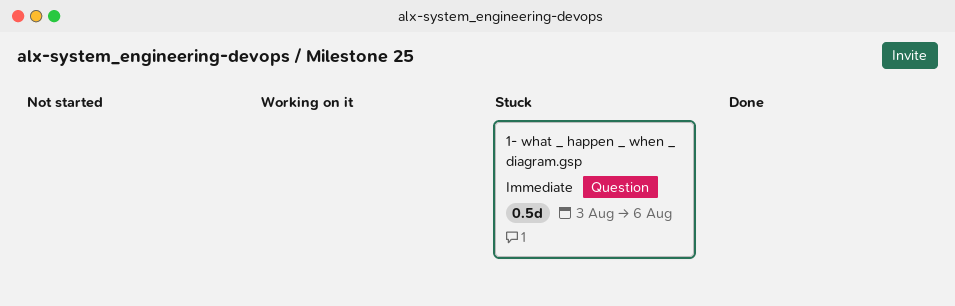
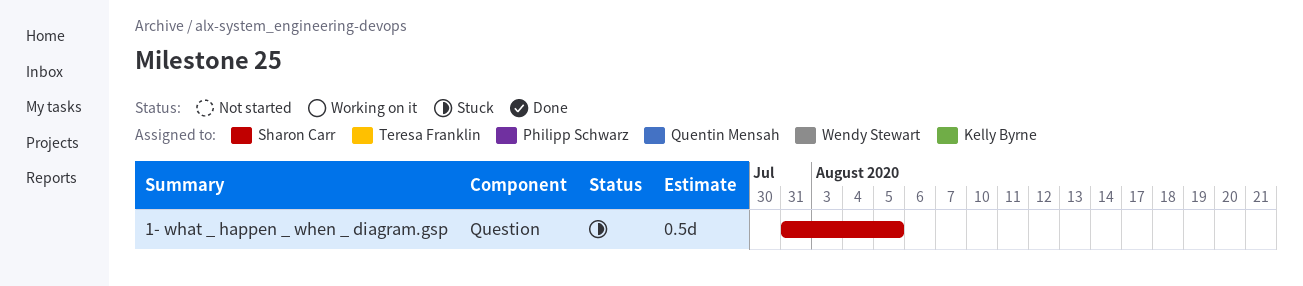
1- what _ happen _ when _ diagram.gsp, start: Aug 3 -> Jul 31
1- what _ happen _ when _ diagram.gsp, due: Aug 6 -> Aug 5

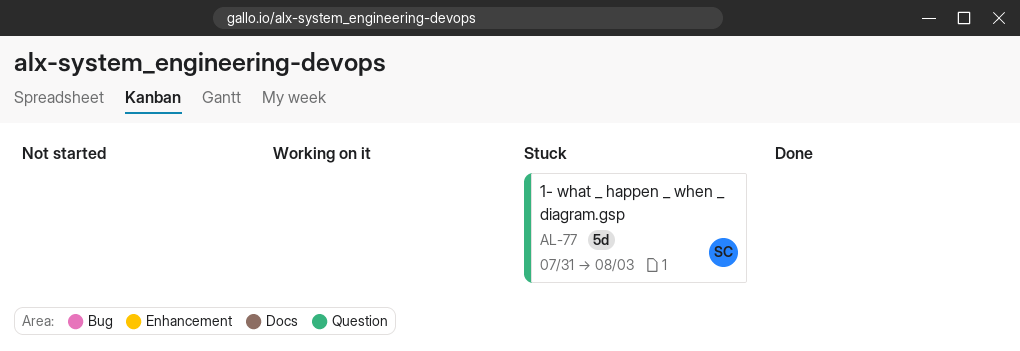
1- what _ happen _ when _ diagram.gsp, estimate: 0.5d -> 5d
1- what _ happen _ when _ diagram.gsp, due: Aug 5 -> Aug 3

